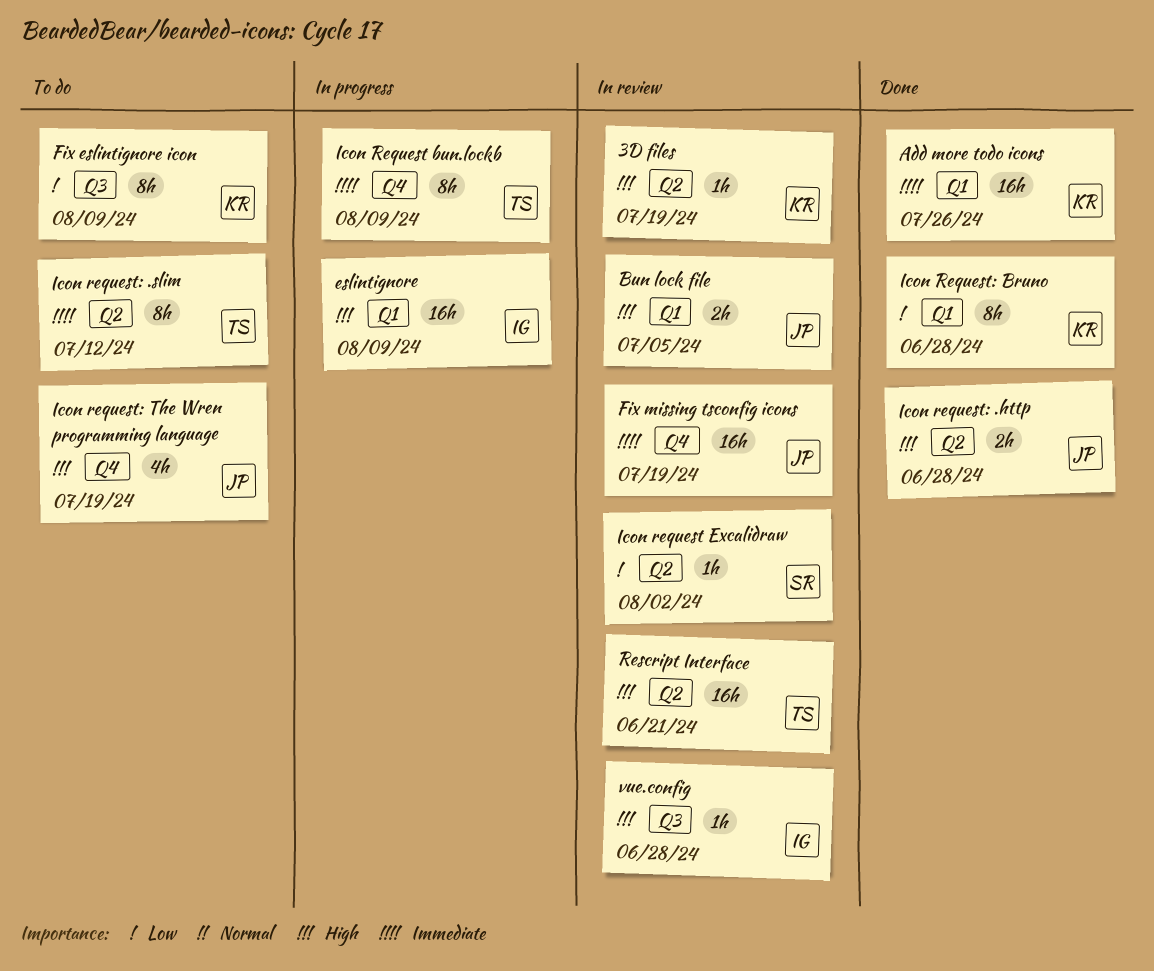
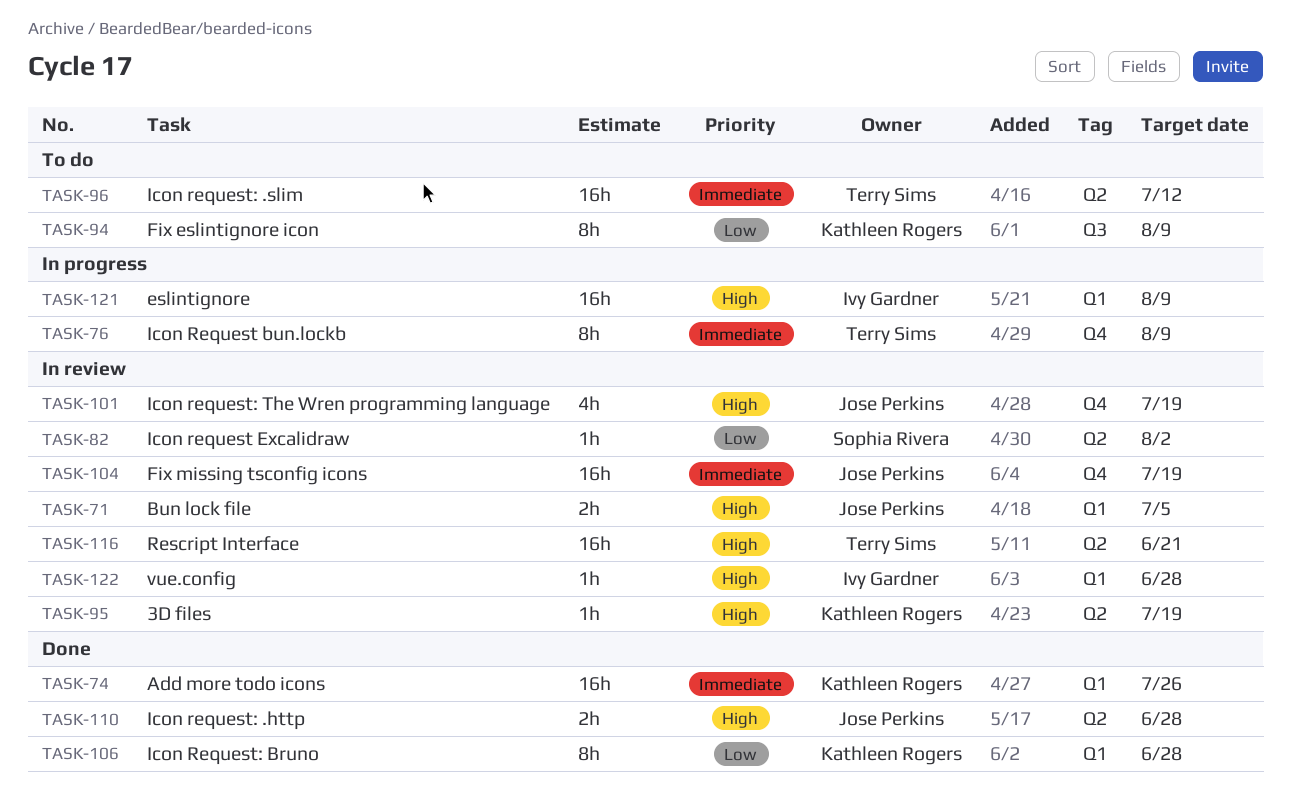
Icon request: .slim, estimate: 8h -> 16h
Icon request: The Wren programming language, status: To do -> In review
vue.config, label: Q3 -> Q1

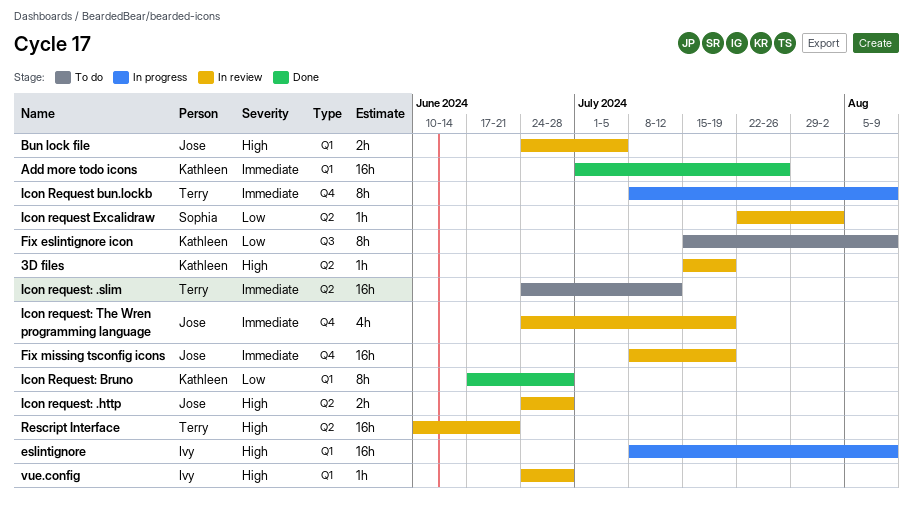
Icon request: .http, status: Done -> In review
Icon request: The Wren programming language, priority: High -> Immediate

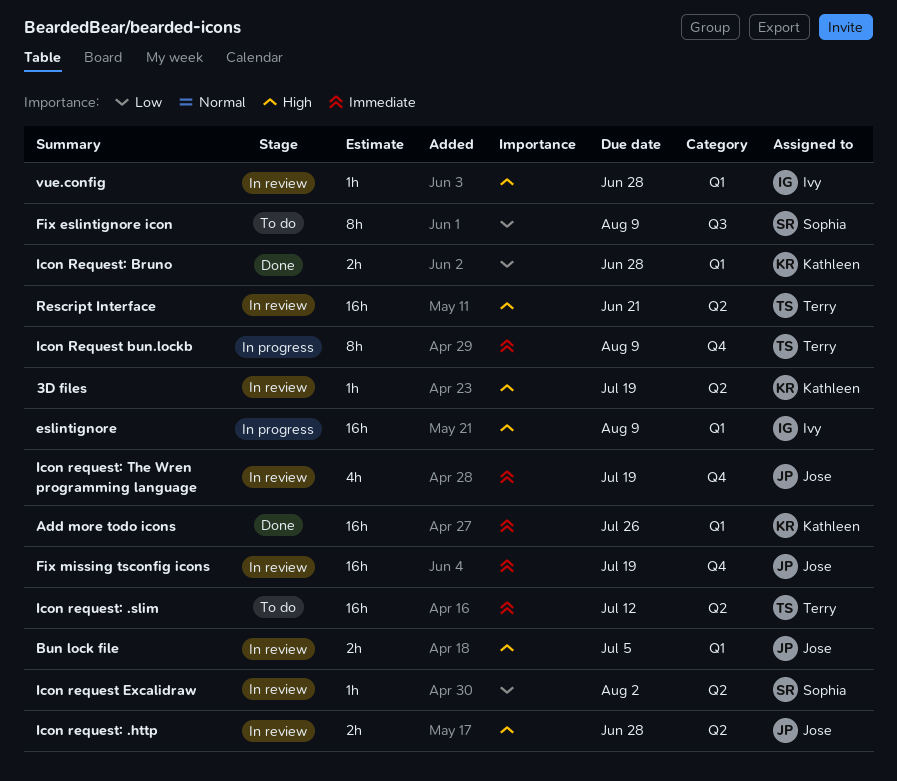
Fix eslintignore icon, owner: Kathleen -> Sophia
Icon Request: Bruno, estimate: 8h -> 2h

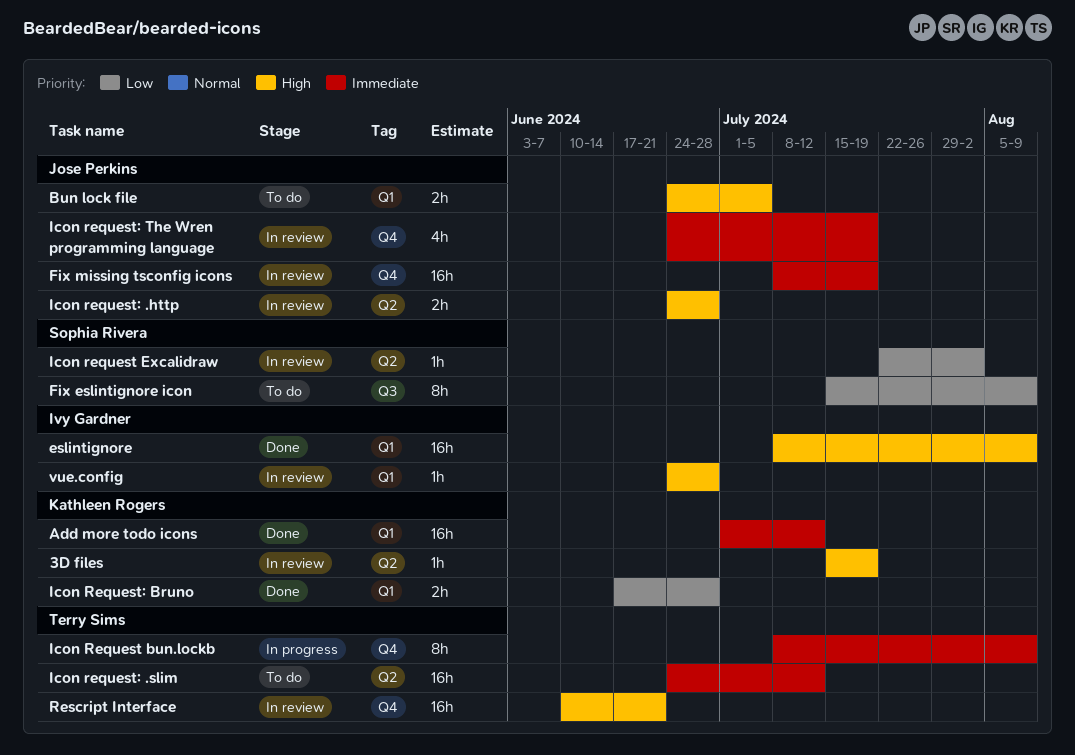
Add more todo icons, due: Jul 26 -> Jul 12
Bun lock file, status: In review -> To do
eslintignore, status: In progress -> Done
Rescript Interface, label: Q2 -> Q4

